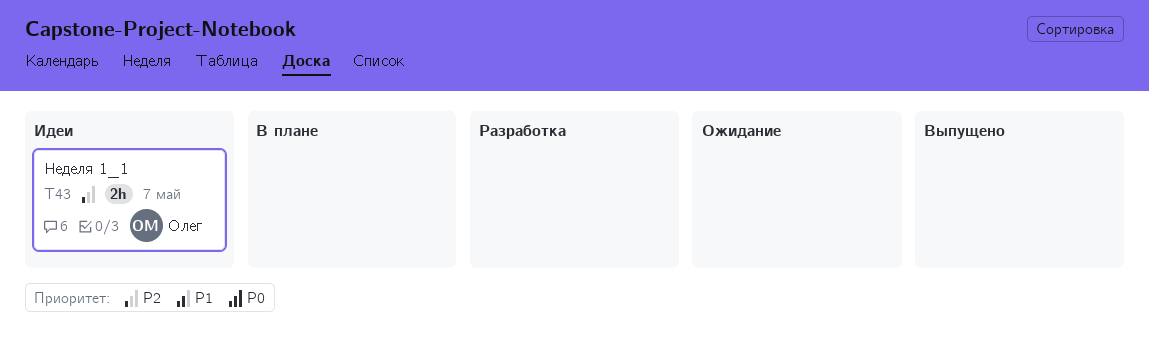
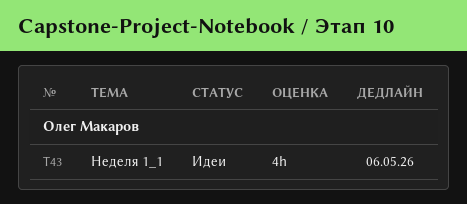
T43, estimate: 2h -> 4h
T43, due: May 7 -> May 6

